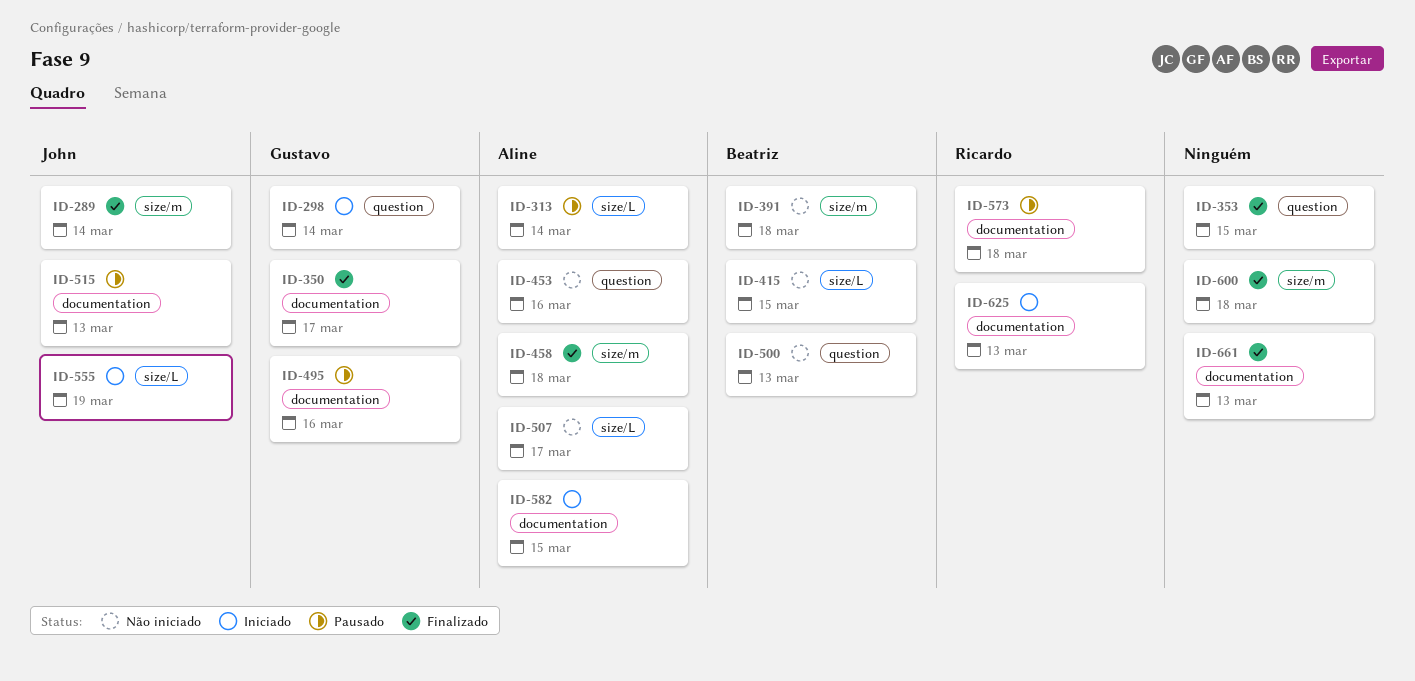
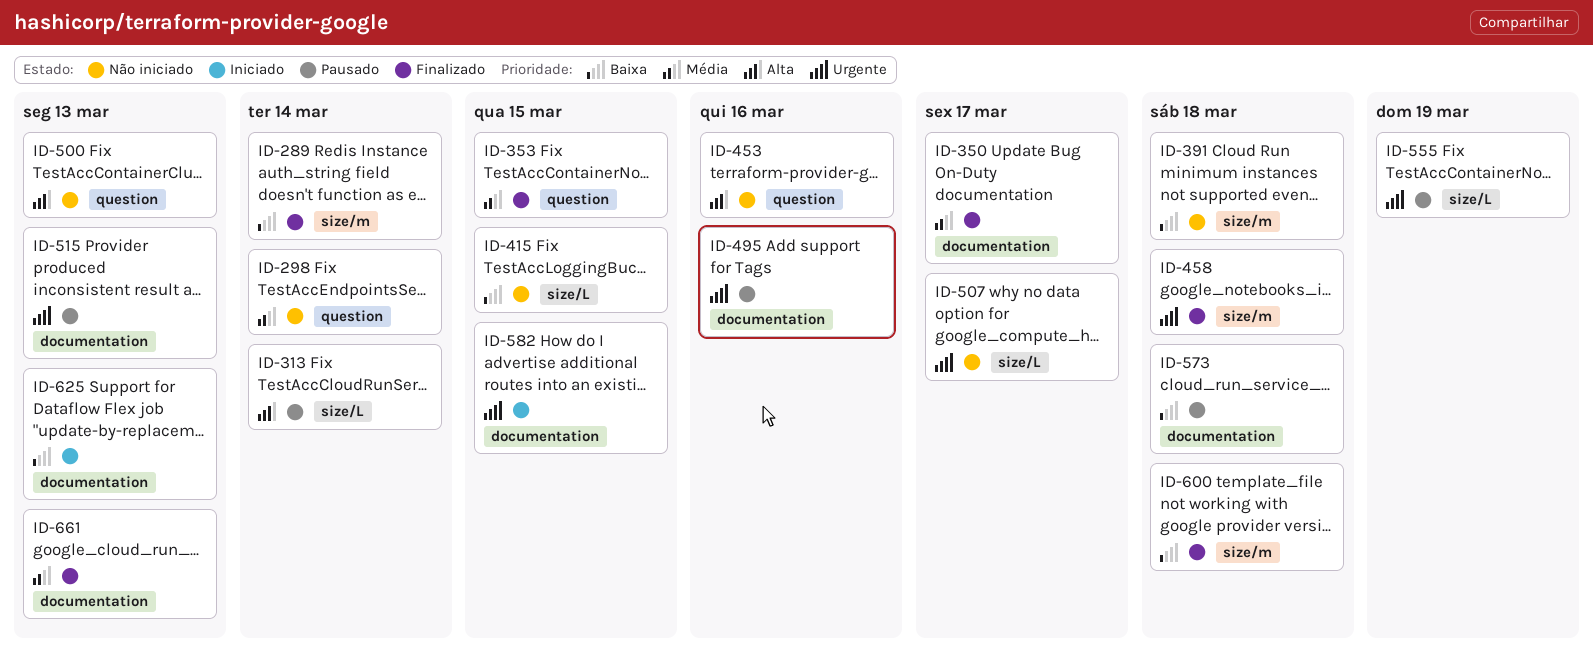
ID-298, status: Iniciado -> Não iniciado
ID-555, status: Iniciado -> Pausado

